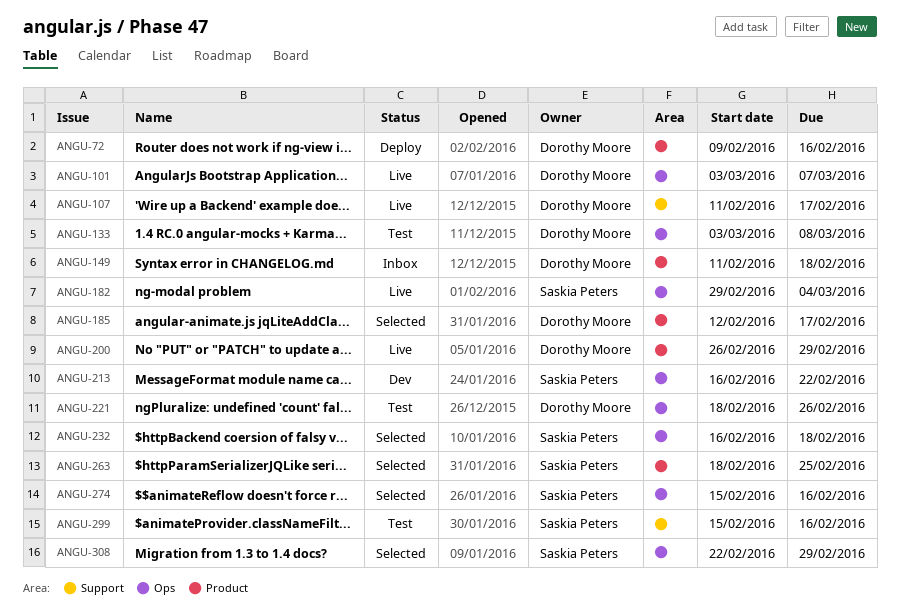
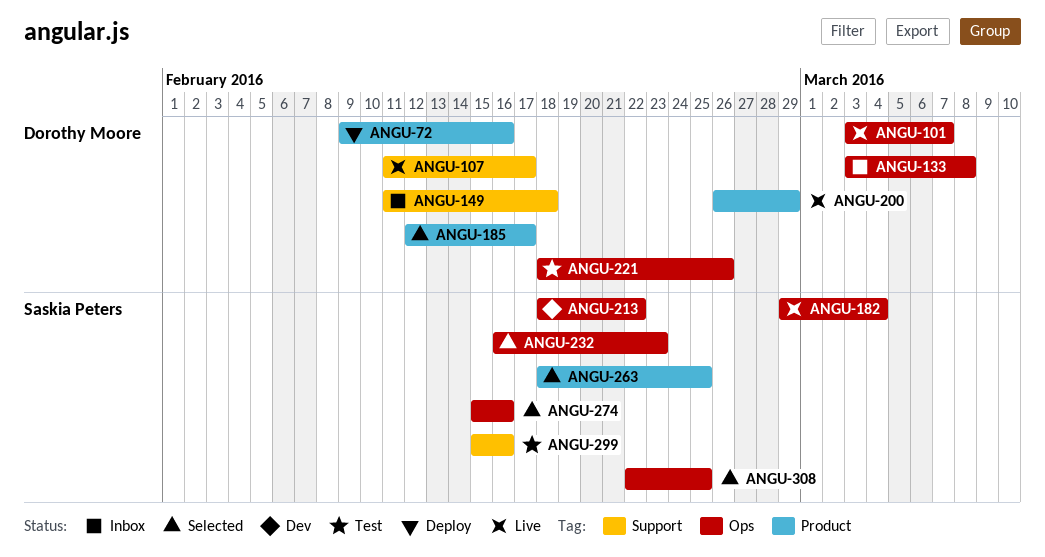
ANGU-133, status: Test -> Inbox
ANGU-149, label: Product -> Support
ANGU-213, start: Feb 16 -> Feb 18
ANGU-232, due: Feb 18 -> Feb 23
ANGU-308, due: Feb 29 -> Feb 25

